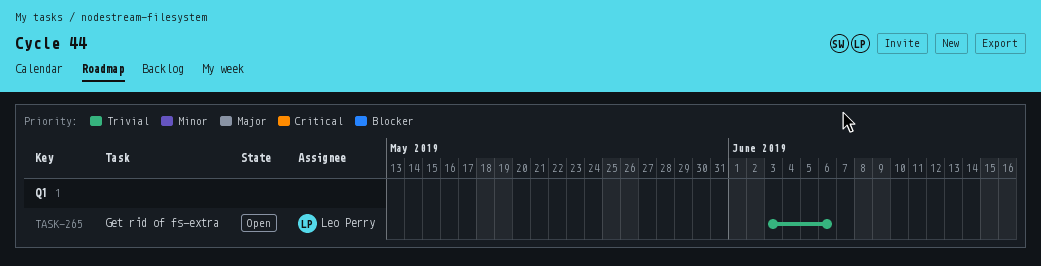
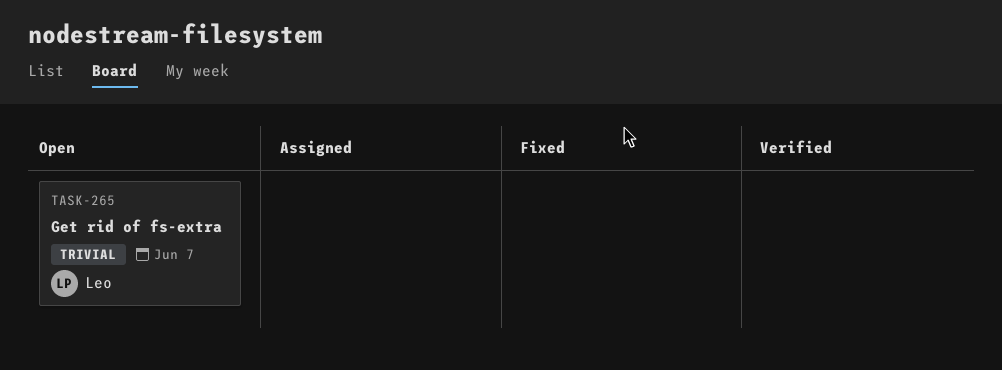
TASK-265, due: Jun 6 -> Jun 7

